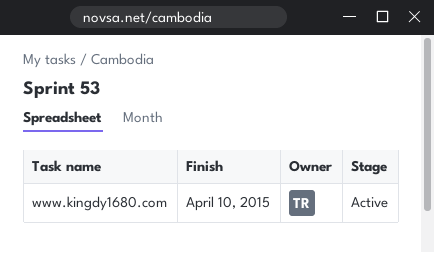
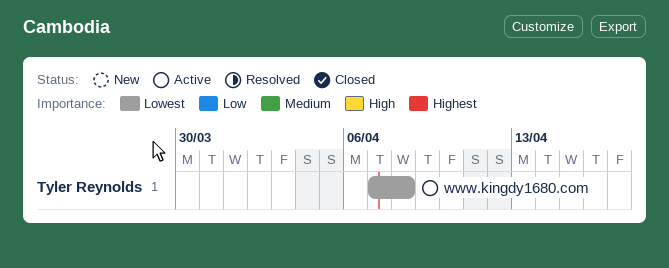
www.kingdy1680.com, due: Apr 10 -> Apr 8

